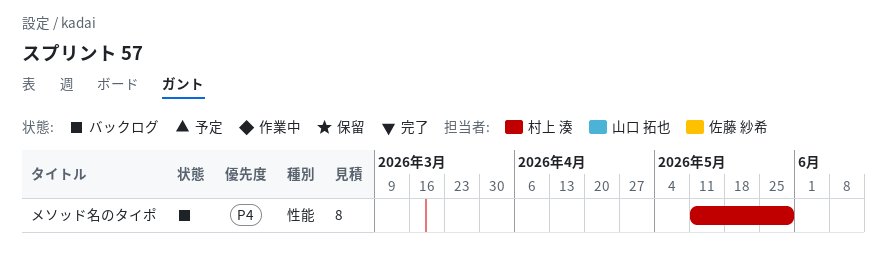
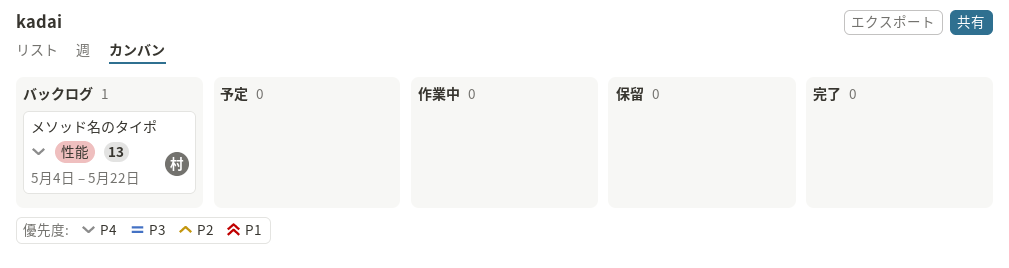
メソッド名のタイポ, estimate: 8 -> 13
メソッド名のタイポ, start: May 11 -> May 4
メソッド名のタイポ, due: May 29 -> May 22

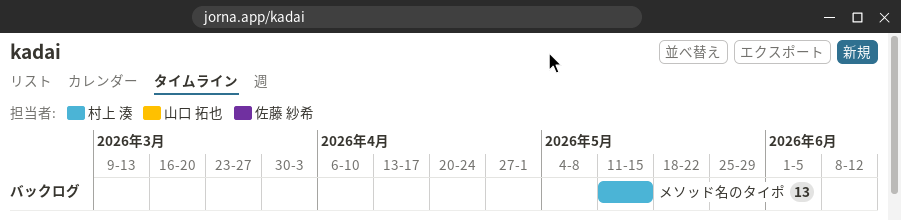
メソッド名のタイポ, start: May 4 -> May 11
メソッド名のタイポ, due: May 22 -> May 15

